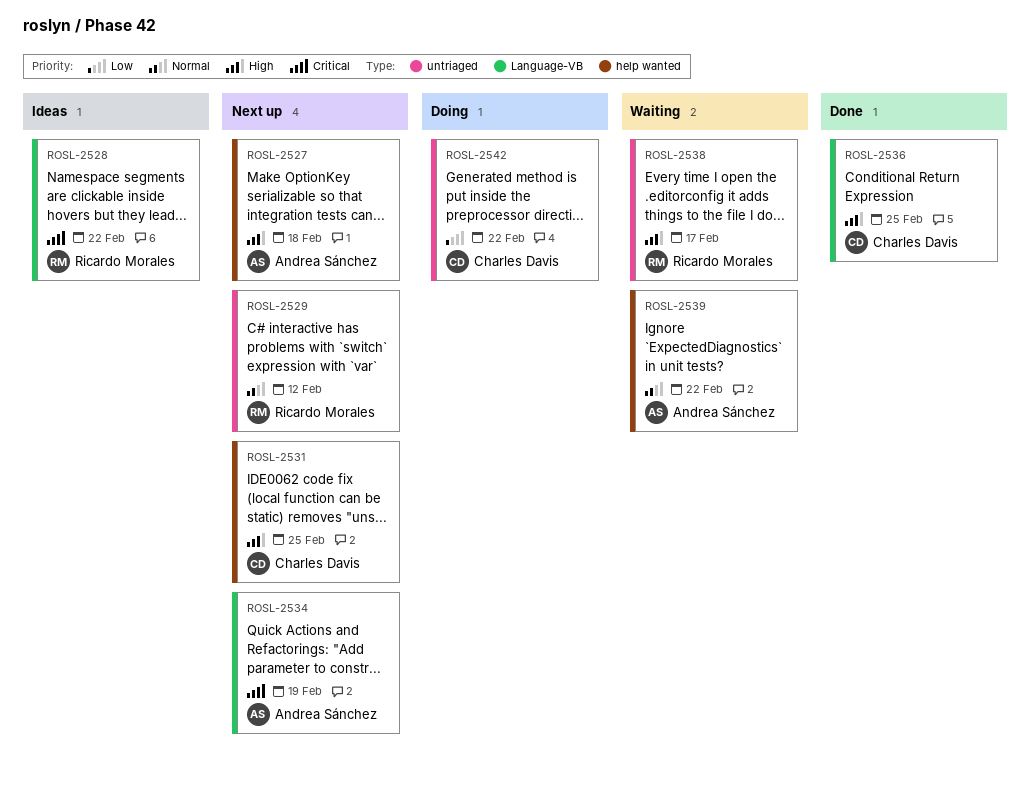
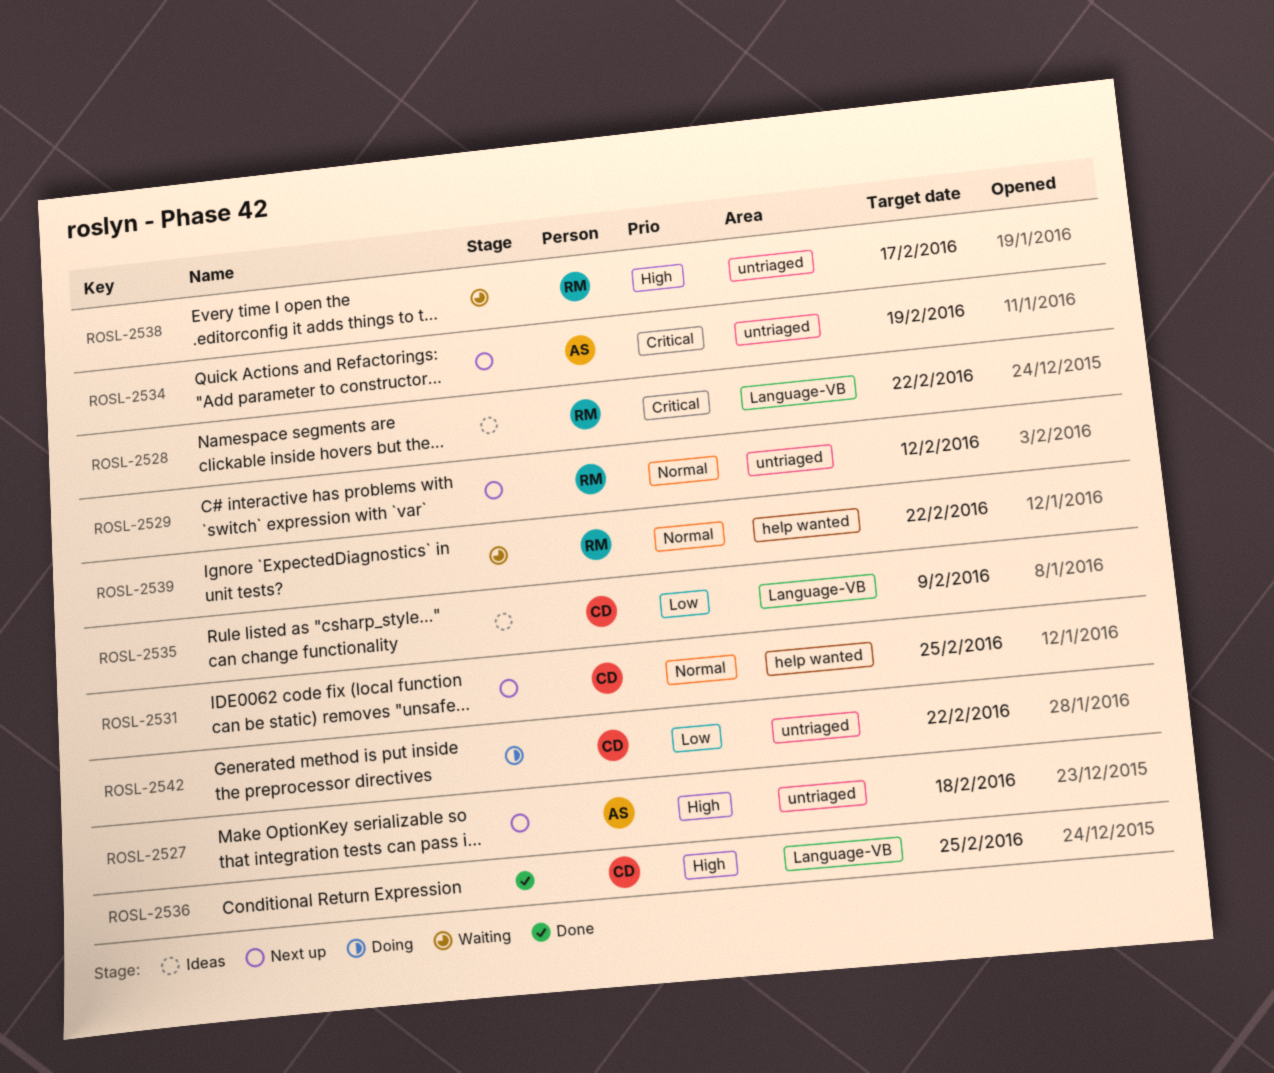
ROSL-2527, label: help wanted -> untriaged
ROSL-2531, priority: High -> Normal
ROSL-2534, label: Language-VB -> untriaged
ROSL-2535: none -> present
ROSL-2539, owner: Andrea Sánchez -> Ricardo Morales

